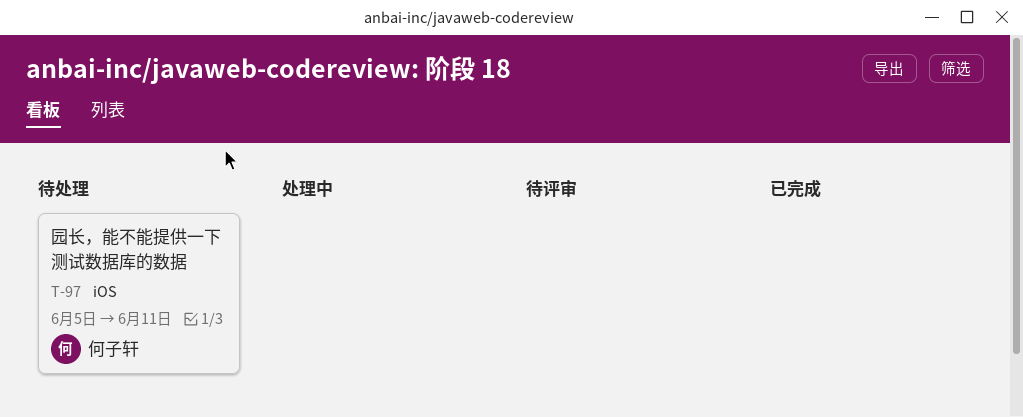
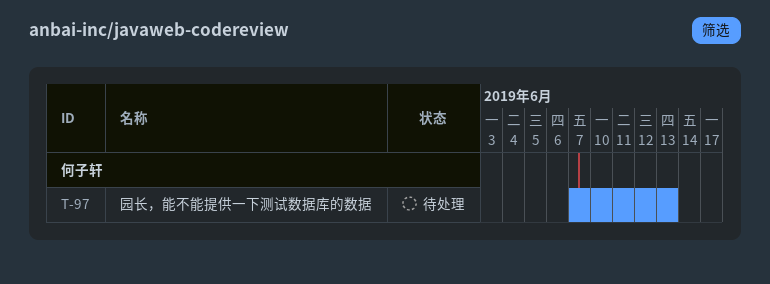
T-97, start: Jun 5 -> Jun 7
T-97, due: Jun 11 -> Jun 13

